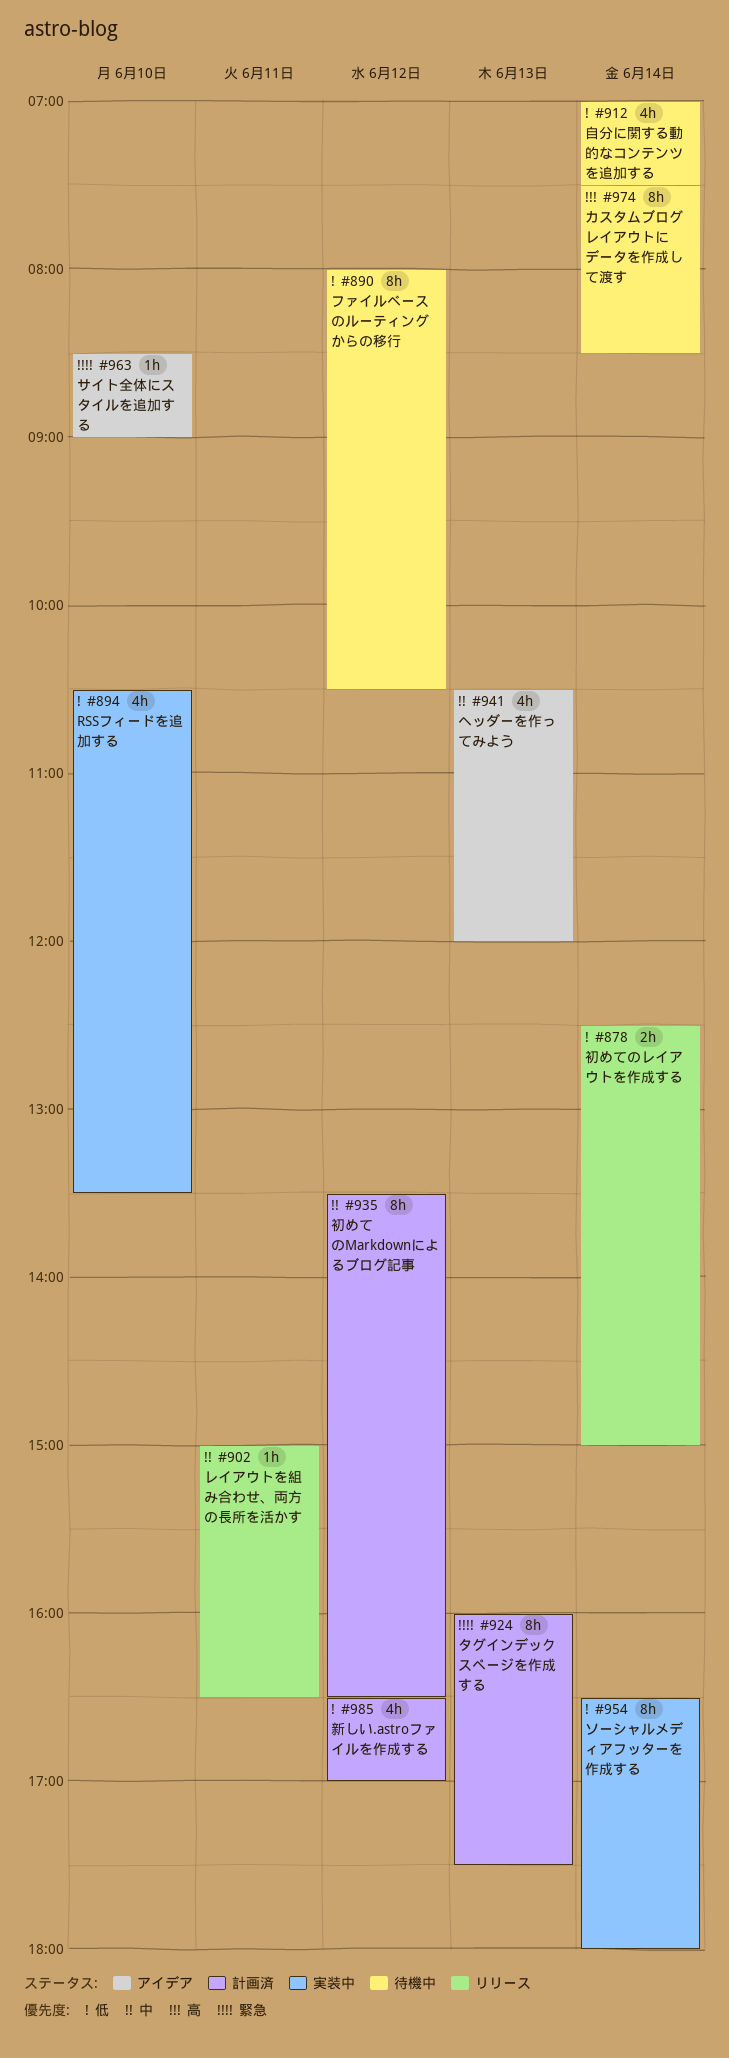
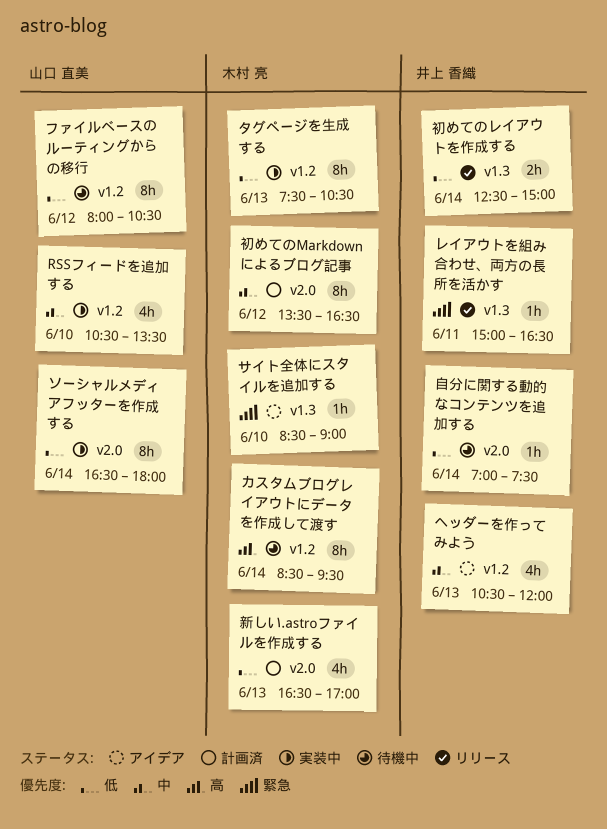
RSSフィードを追加する, priority: 低 -> 中
カスタムブログレイアウトにデータを作成して渡す, begins: 07:30 -> 08:30
カスタムブログレイアウトにデータを作成して渡す, ends: 08:30 -> 09:30
タグインデックスページを作成する: present -> none
タグページを生成する: none -> present
レイアウトを組み合わせ、両方の長所を活かす, priority: 中 -> 緊急
新しい.astroファイルを作成する, day: Jun 12 -> Jun 13
自分に関する動的なコンテンツを追加する, estimate: 4h -> 1h

